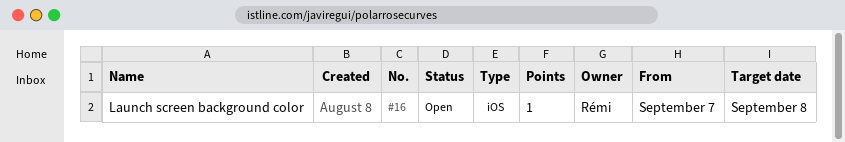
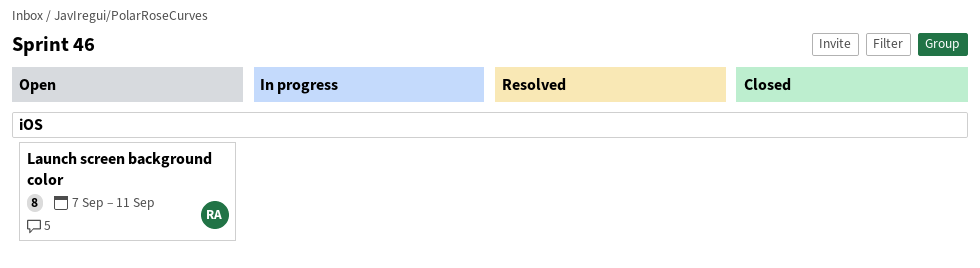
Launch screen background color, estimate: 1 -> 8
Launch screen background color, due: Sep 8 -> Sep 11

